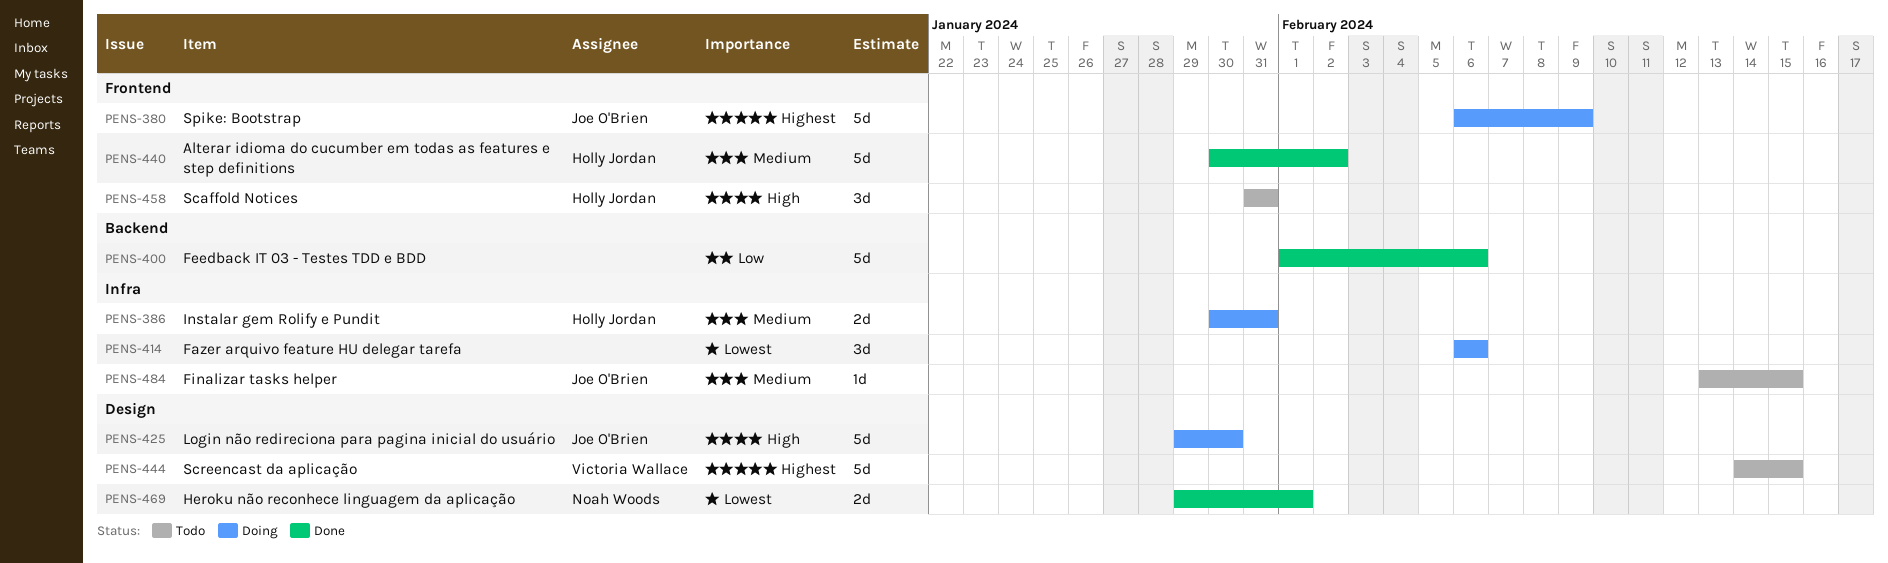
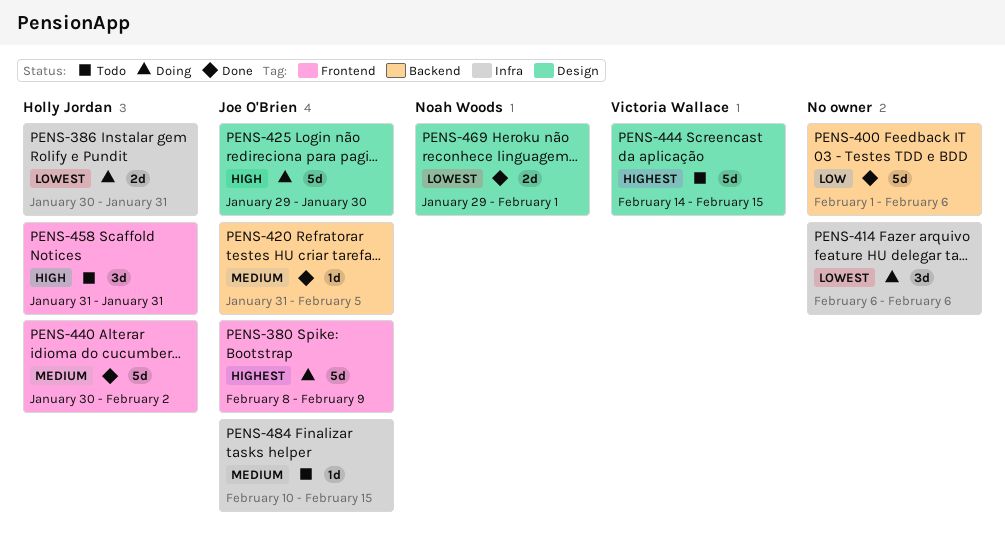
PENS-380, start: Feb 6 -> Feb 8
PENS-386, priority: Medium -> Lowest
PENS-420: none -> present
PENS-484, start: Feb 13 -> Feb 10

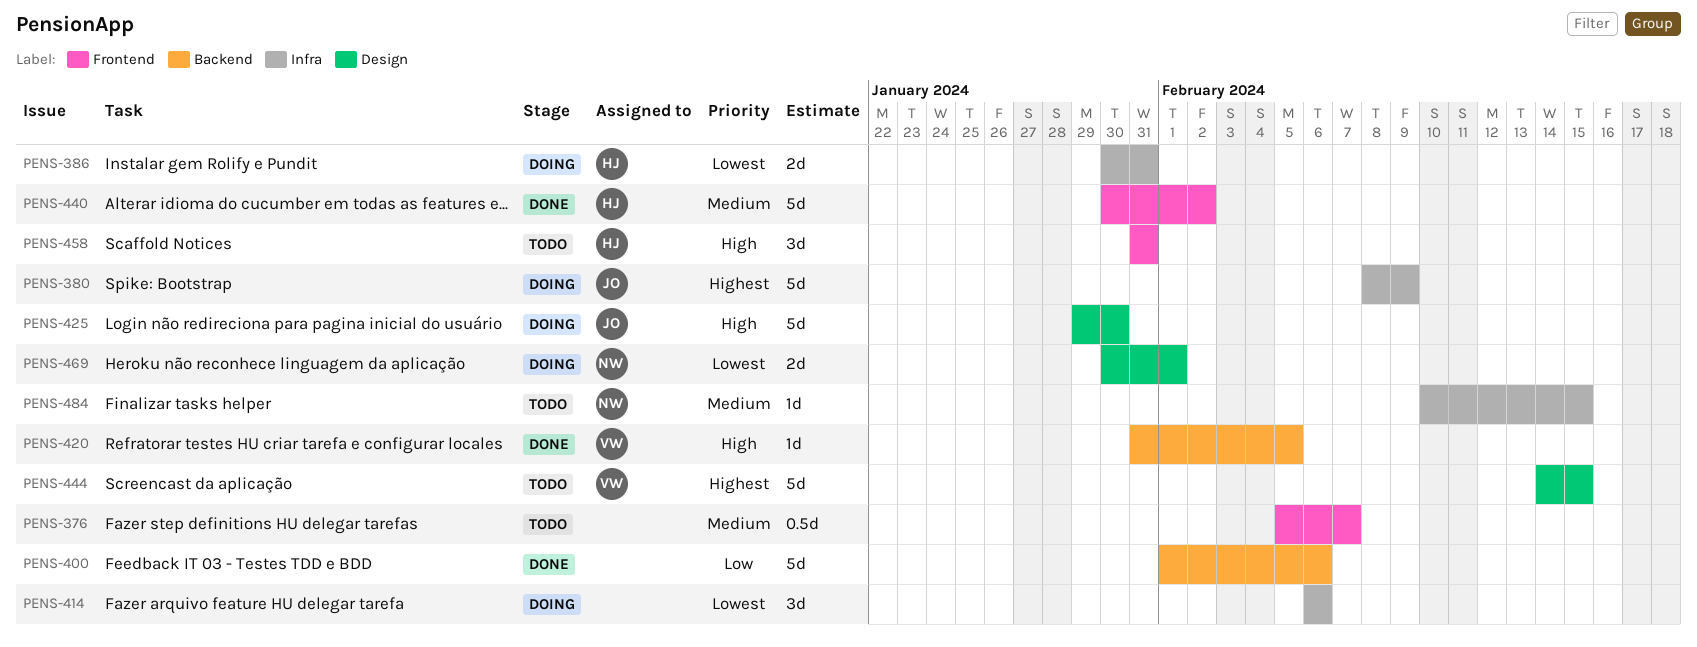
PENS-376: none -> present
PENS-380, label: Frontend -> Infra
PENS-420, owner: Joe O'Brien -> Victoria Wallace
PENS-420, priority: Medium -> High
PENS-469, status: Done -> Doing
PENS-469, start: Jan 29 -> Jan 30
PENS-484, owner: Joe O'Brien -> Noah Woods

